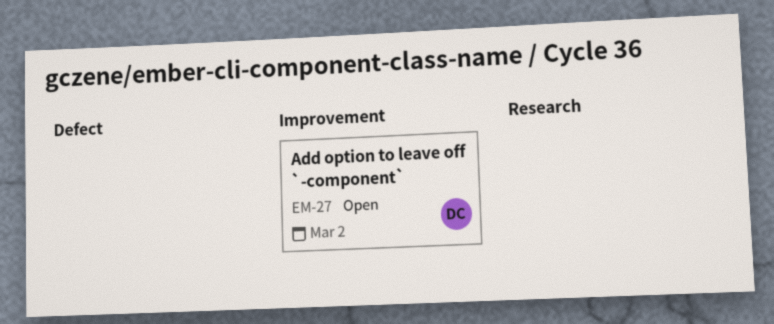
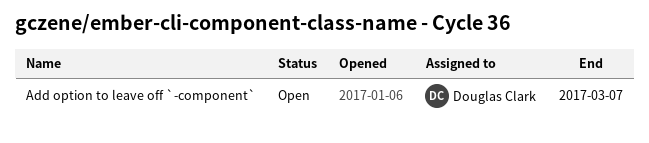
Add option to leave off `-component`, due: Mar 2 -> Mar 7

